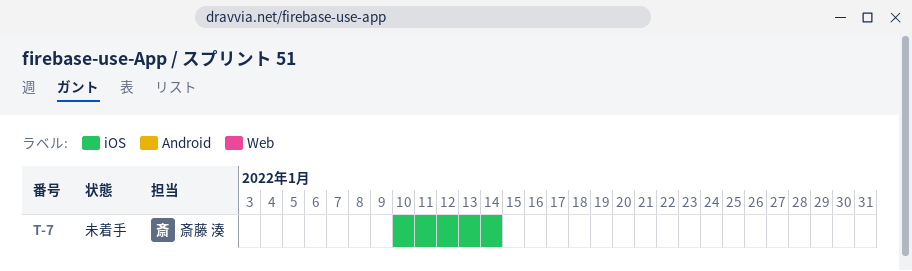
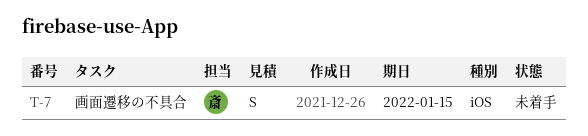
T-7, due: Jan 14 -> Jan 15

